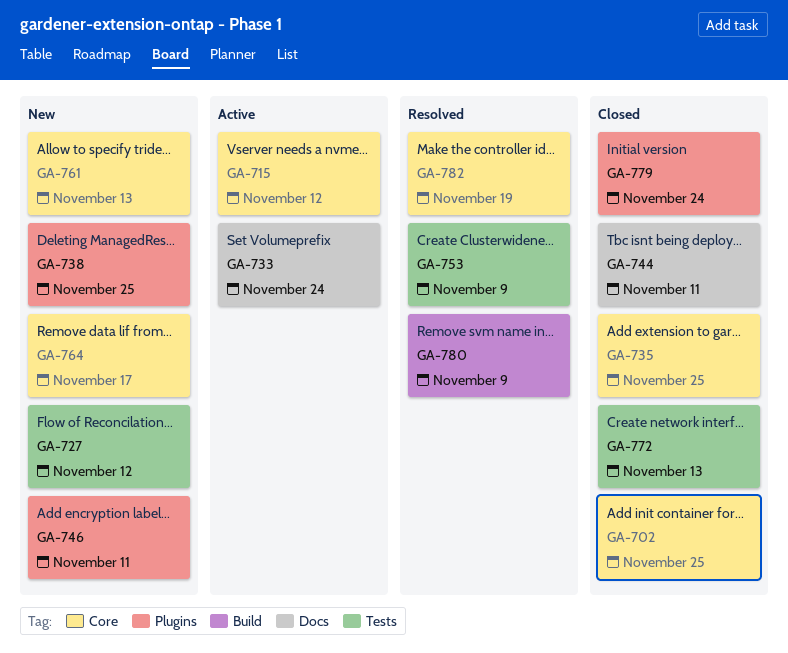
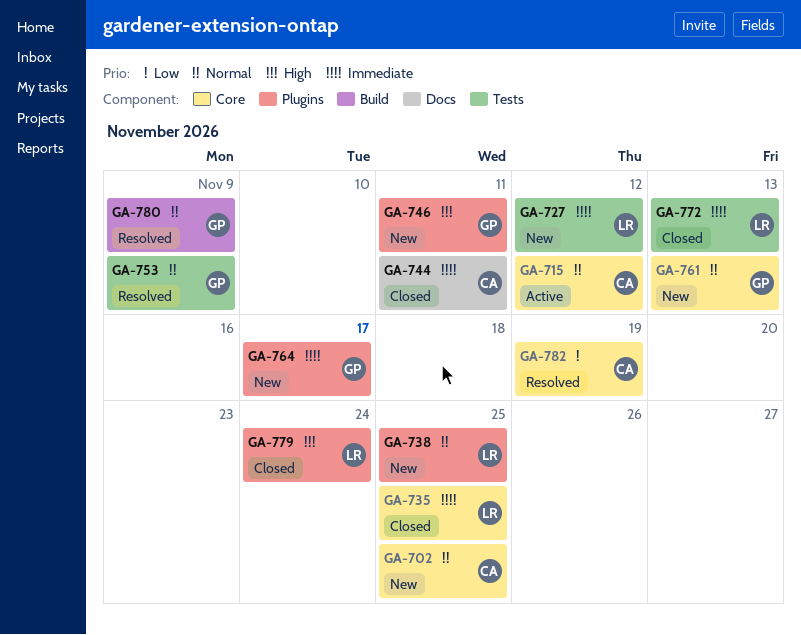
GA-702, status: Closed -> New
GA-733: present -> none
GA-764, label: Core -> Plugins

